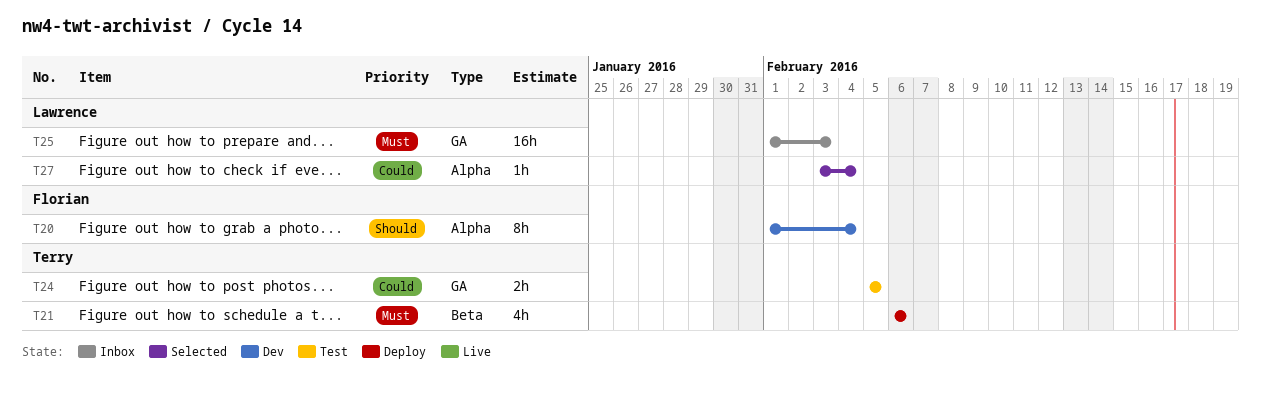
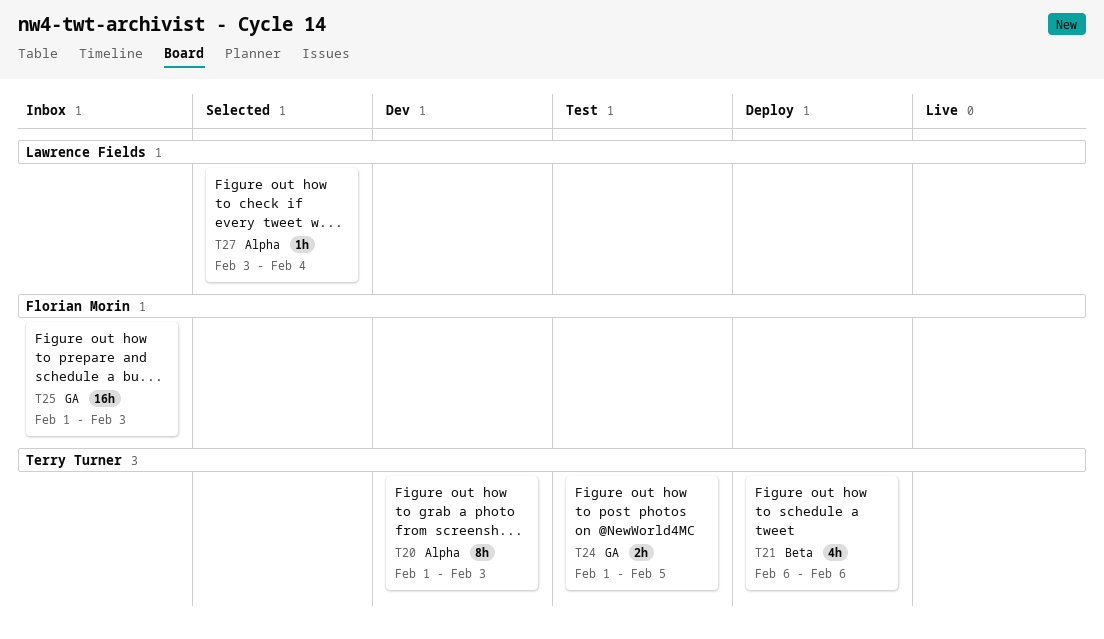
T20, owner: Florian Morin -> Terry Turner
T20, due: Feb 4 -> Feb 3
T24, start: Feb 5 -> Feb 1
T25, owner: Lawrence Fields -> Florian Morin

